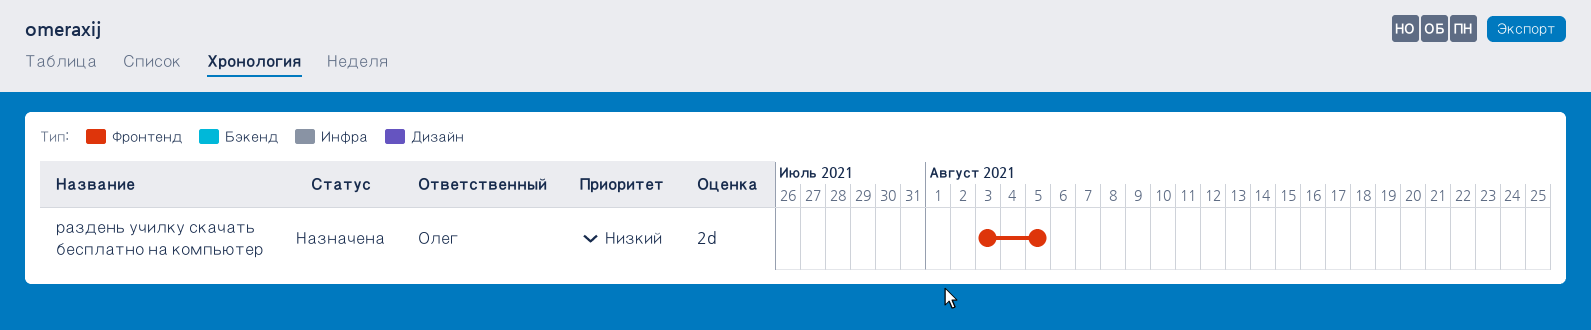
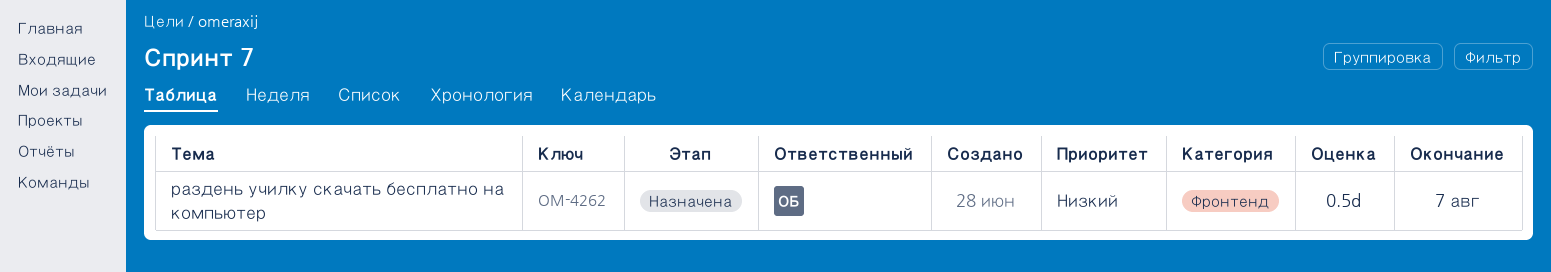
раздень училку скачать бесплатно на компьютер, estimate: 2d -> 0.5d
раздень училку скачать бесплатно на компьютер, due: Aug 5 -> Aug 7

